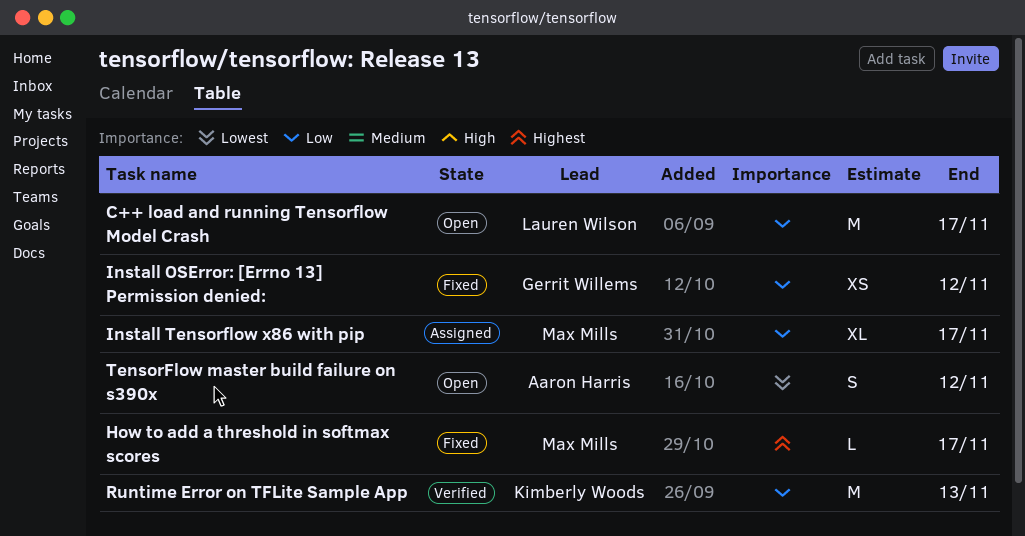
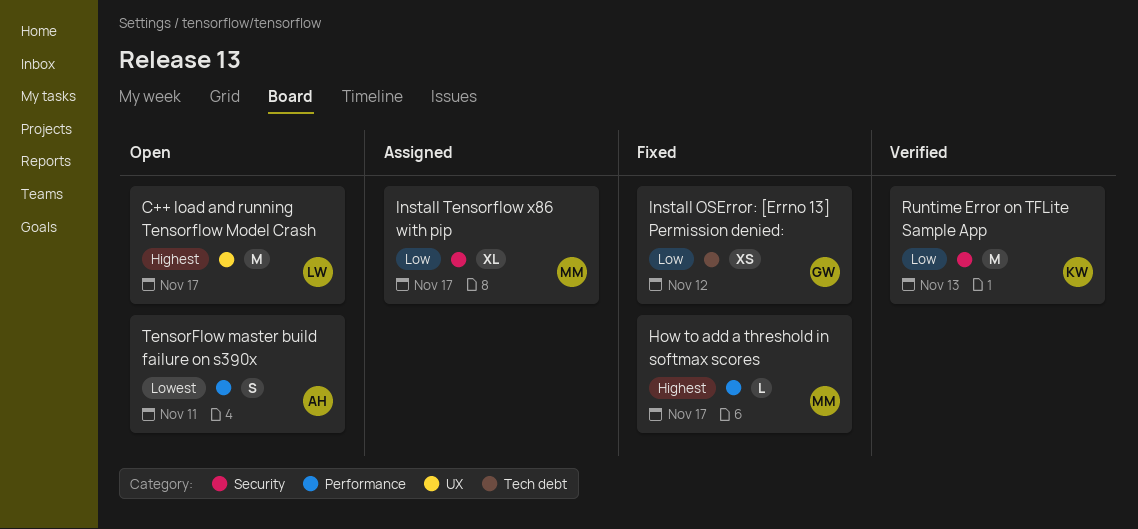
C++ load and running Tensorflow Model Crash, priority: Low -> Highest
TensorFlow master build failure on s390x, due: Nov 12 -> Nov 11

